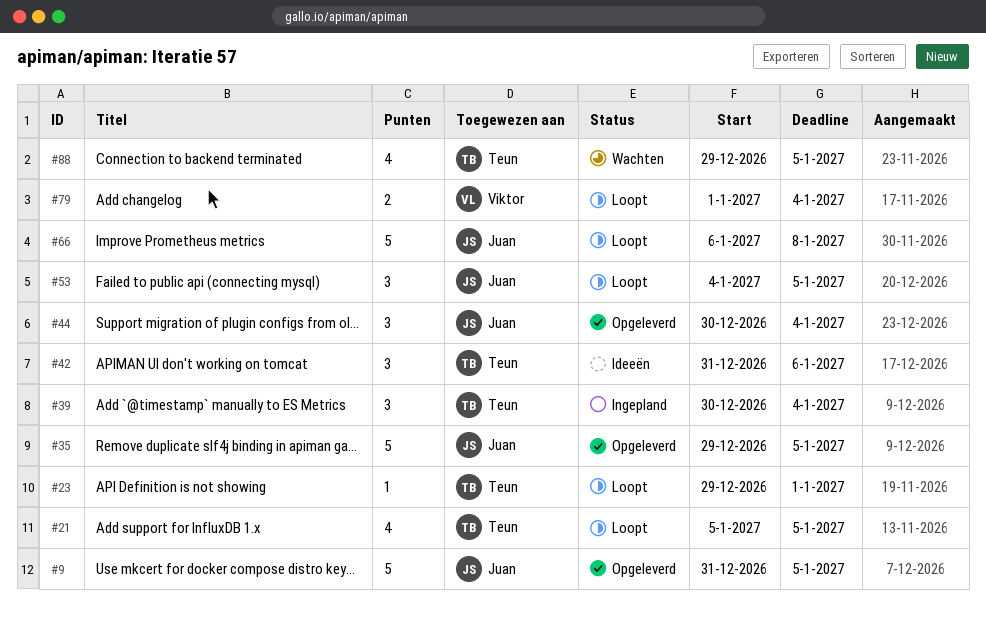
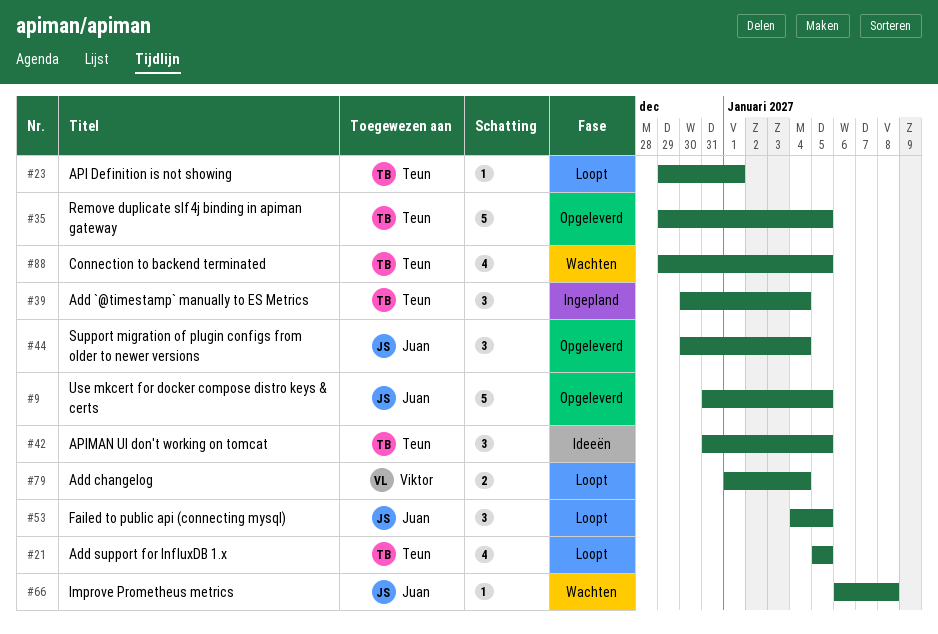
#35, owner: Juan -> Teun
#42, due: Jan 6 -> Jan 5
#66, status: Loopt -> Wachten
#66, estimate: 5 -> 1

